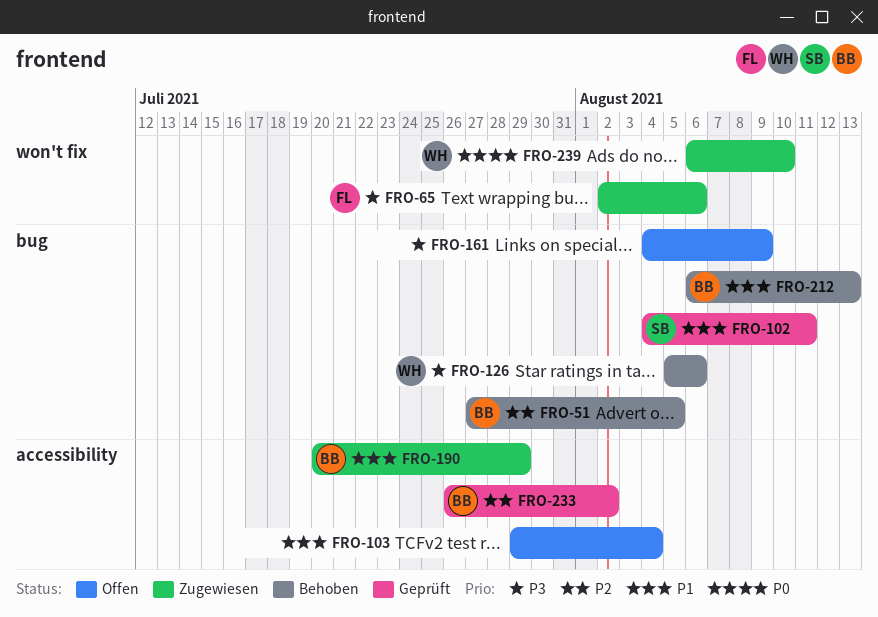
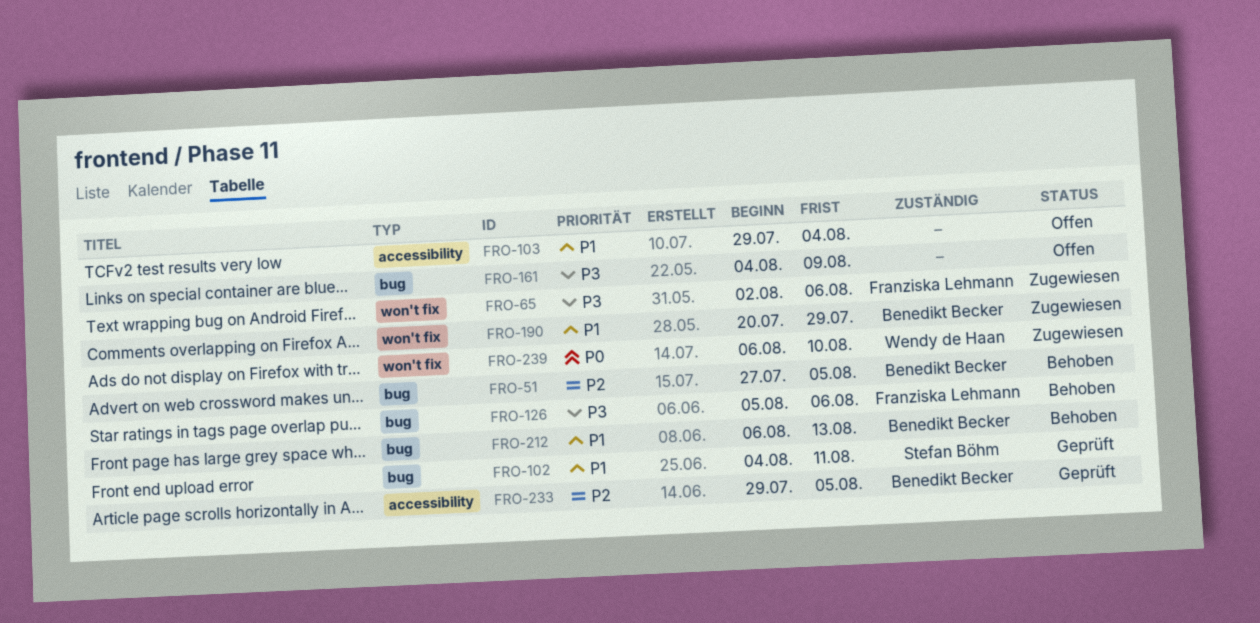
FRO-126, owner: Wendy de Haan -> Franziska Lehmann
FRO-190, label: accessibility -> won't fix
FRO-233, start: Jul 26 -> Jul 29
FRO-233, due: Aug 2 -> Aug 5

